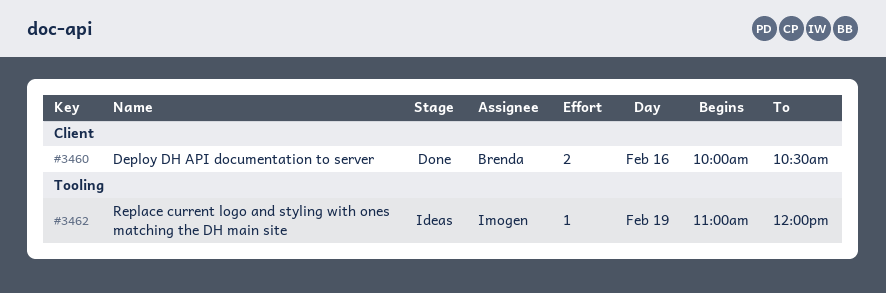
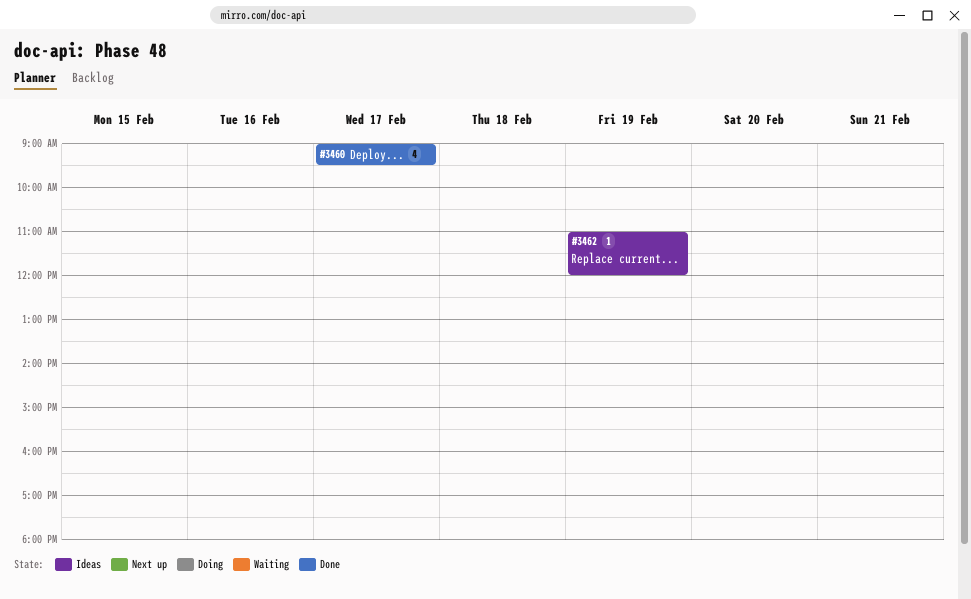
#3460, estimate: 2 -> 4
#3460, day: Feb 16 -> Feb 17
#3460, begins: 10:00 -> 09:00
#3460, ends: 10:30 -> 09:30

